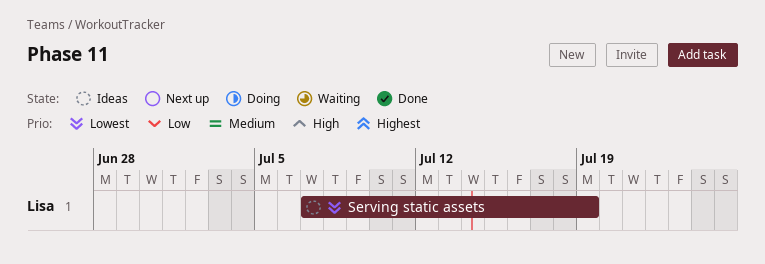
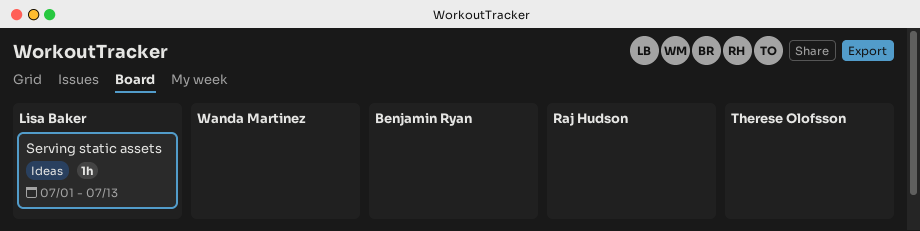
Serving static assets, start: Jul 7 -> Jul 1
Serving static assets, due: Jul 19 -> Jul 13

